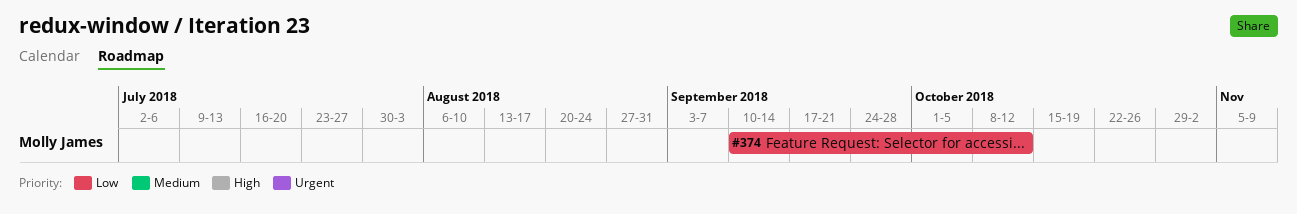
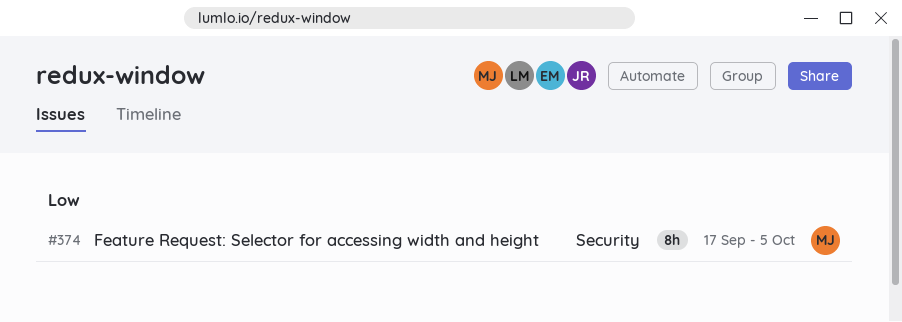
#374, start: Sep 10 -> Sep 17
#374, due: Oct 12 -> Oct 5

